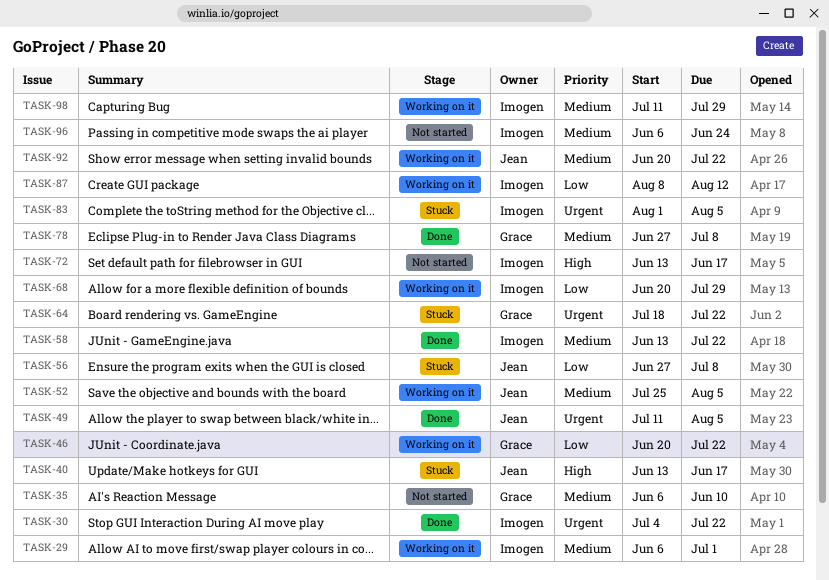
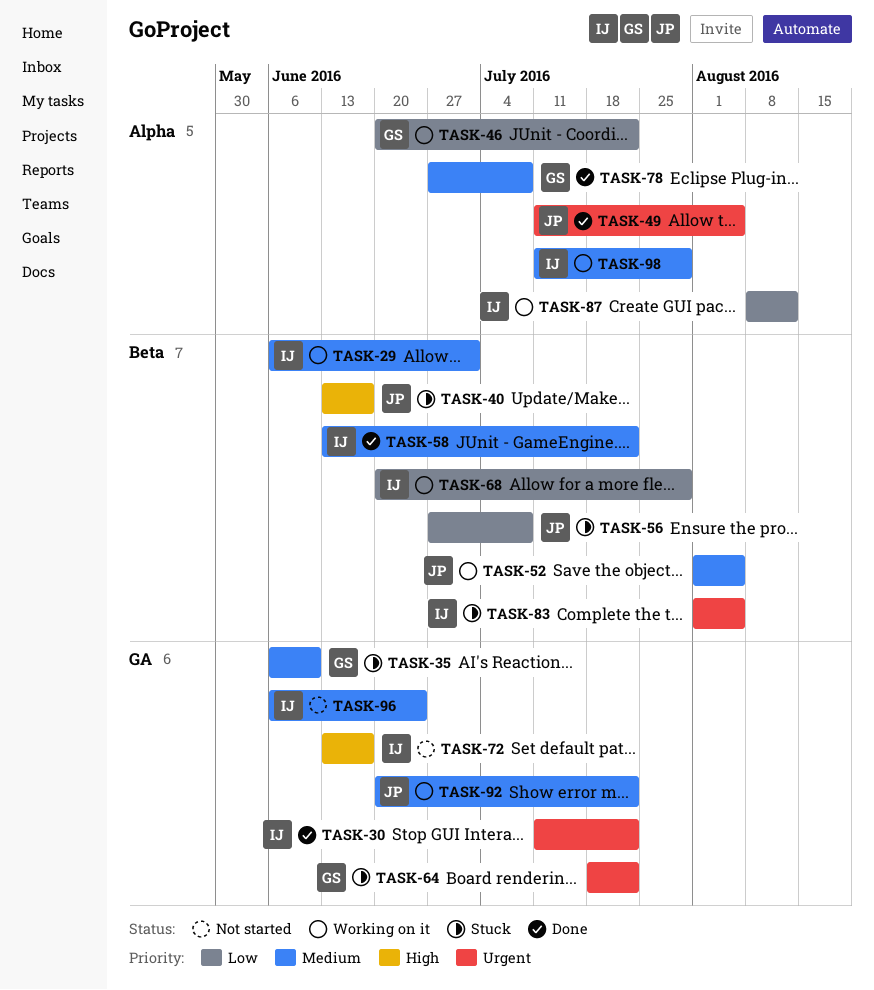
TASK-30, start: Jul 4 -> Jul 11
TASK-35, status: Not started -> Stuck
TASK-52, start: Jul 25 -> Aug 1

